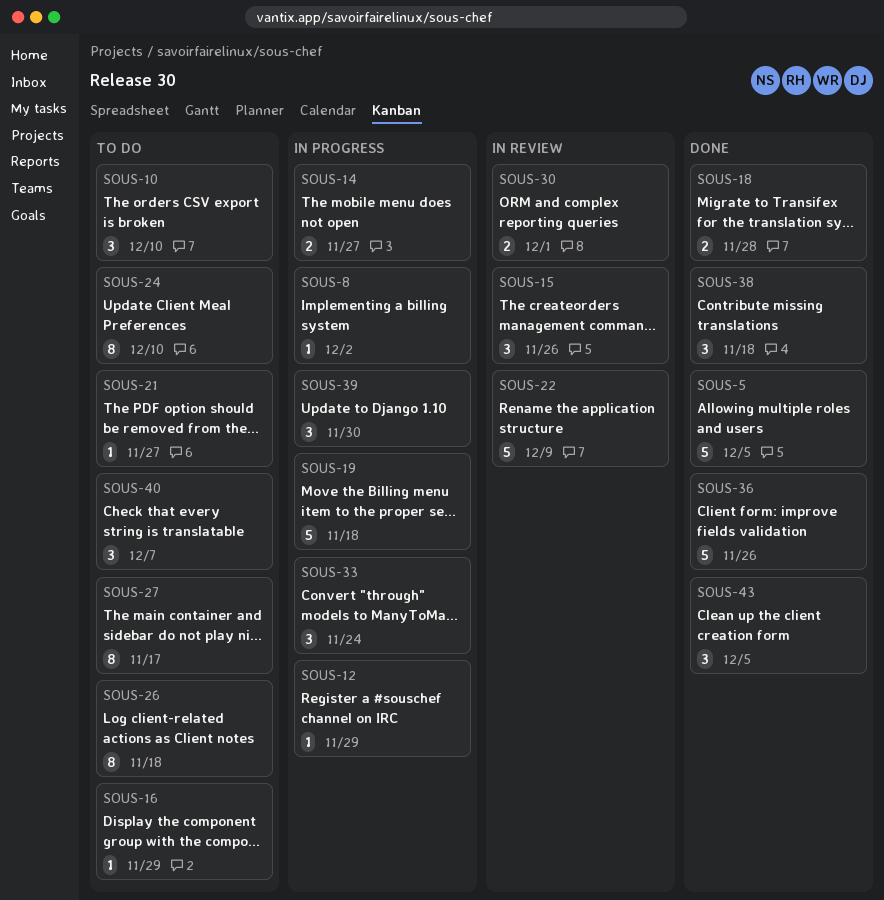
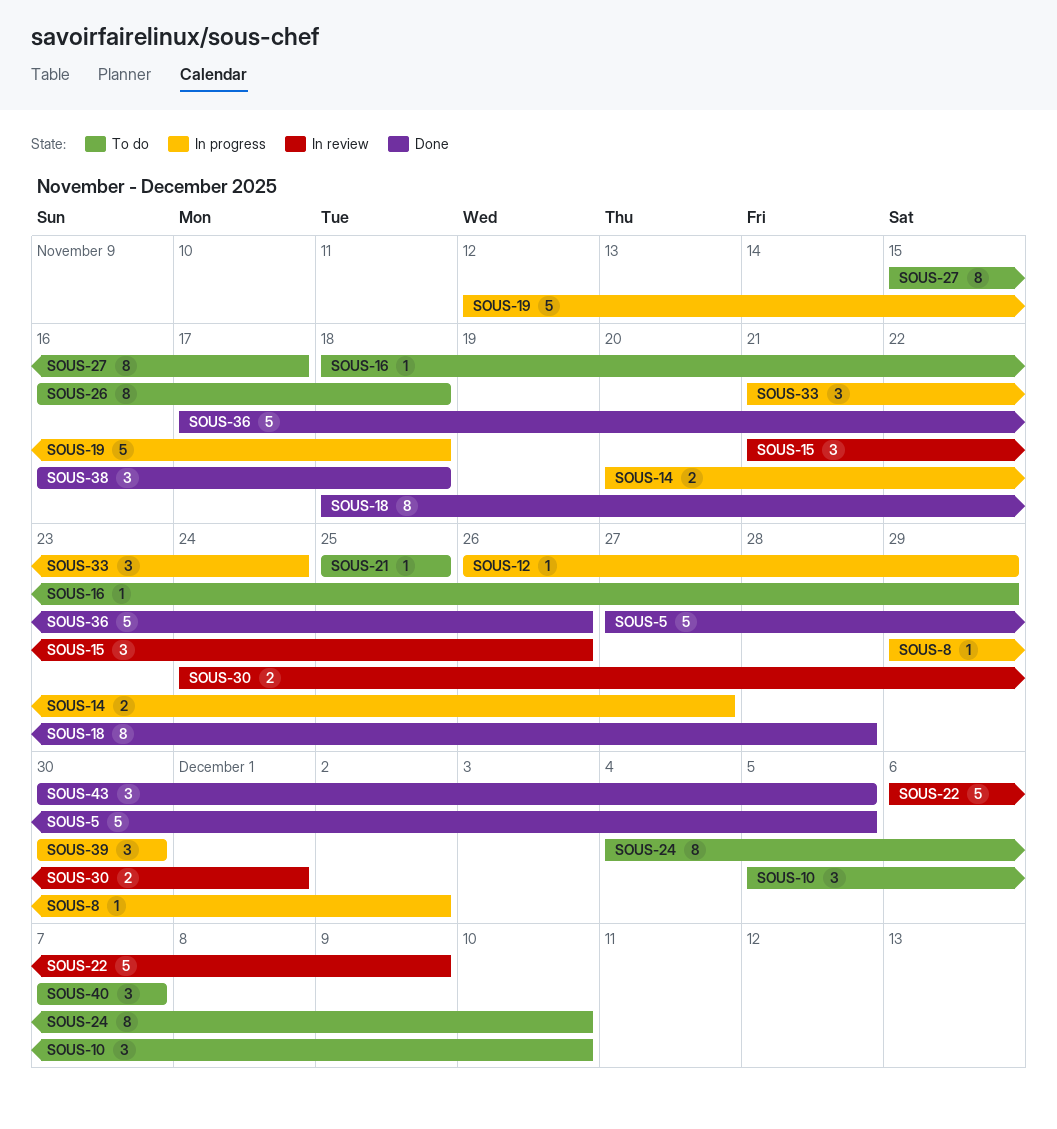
SOUS-18, estimate: 2 -> 8
SOUS-21, due: Nov 27 -> Nov 25

